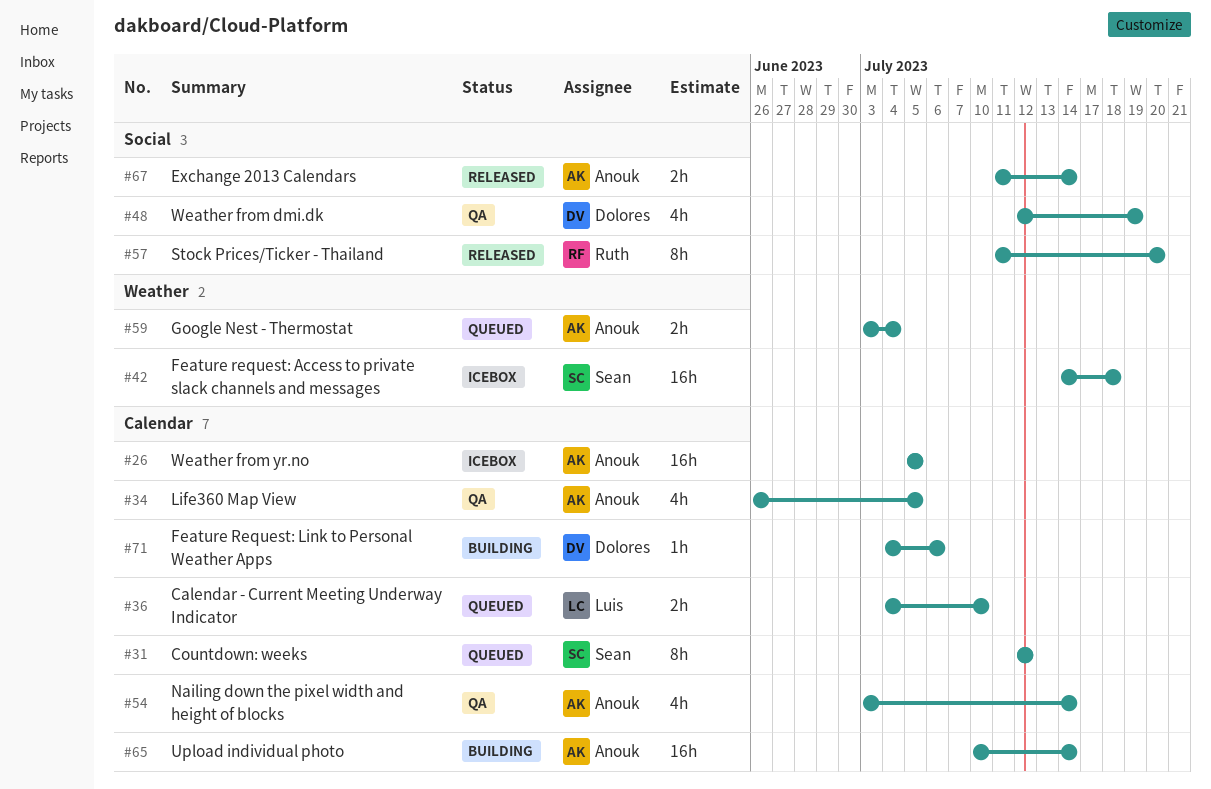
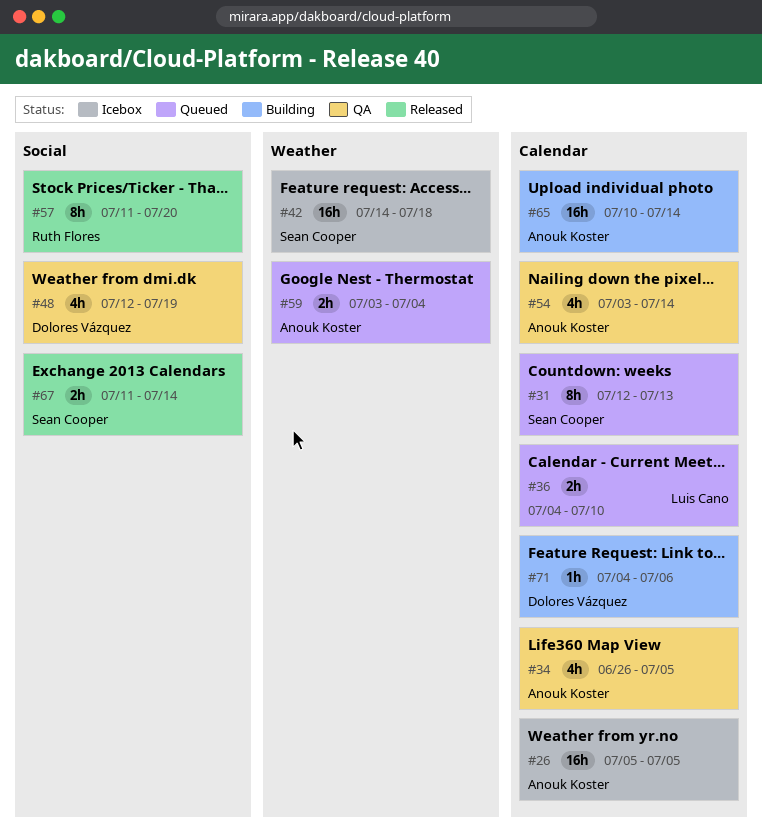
#31, due: Jul 12 -> Jul 13
#67, owner: Anouk Koster -> Sean Cooper

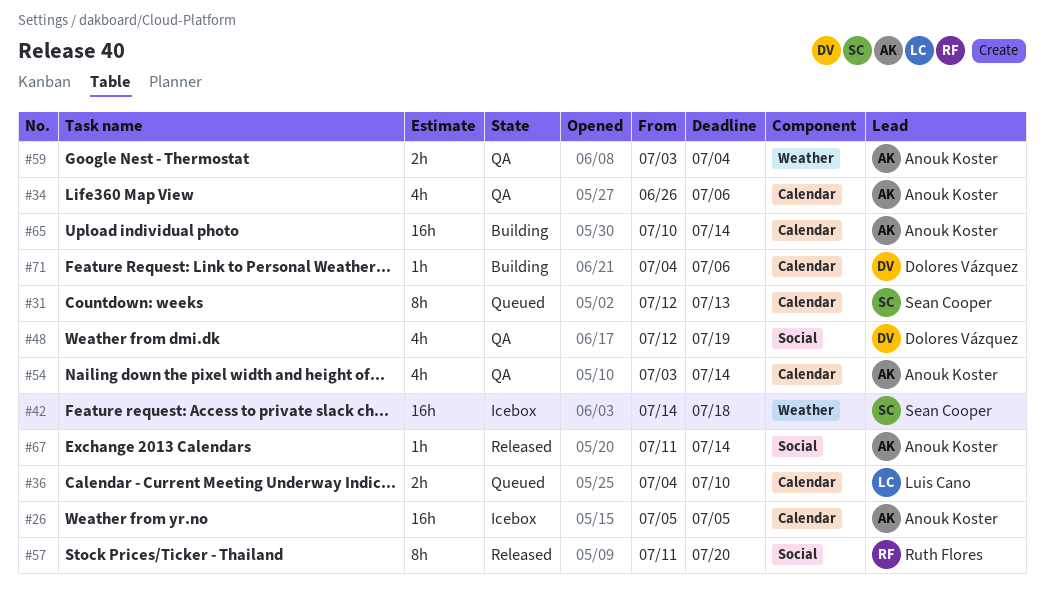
#34, due: Jul 5 -> Jul 6
#59, status: Queued -> QA
#67, owner: Sean Cooper -> Anouk Koster
#67, estimate: 2h -> 1h

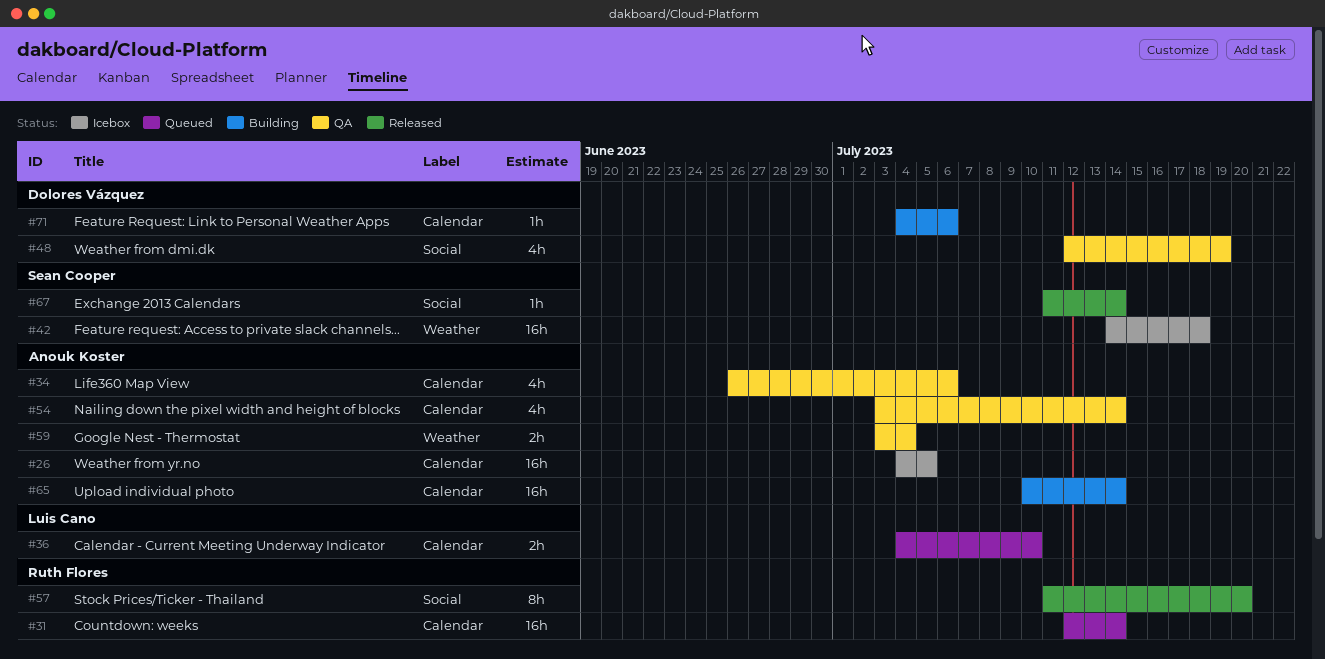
#26, start: Jul 5 -> Jul 4
#31, owner: Sean Cooper -> Ruth Flores
#31, estimate: 8h -> 16h
#31, due: Jul 13 -> Jul 14
#67, owner: Anouk Koster -> Sean Cooper

